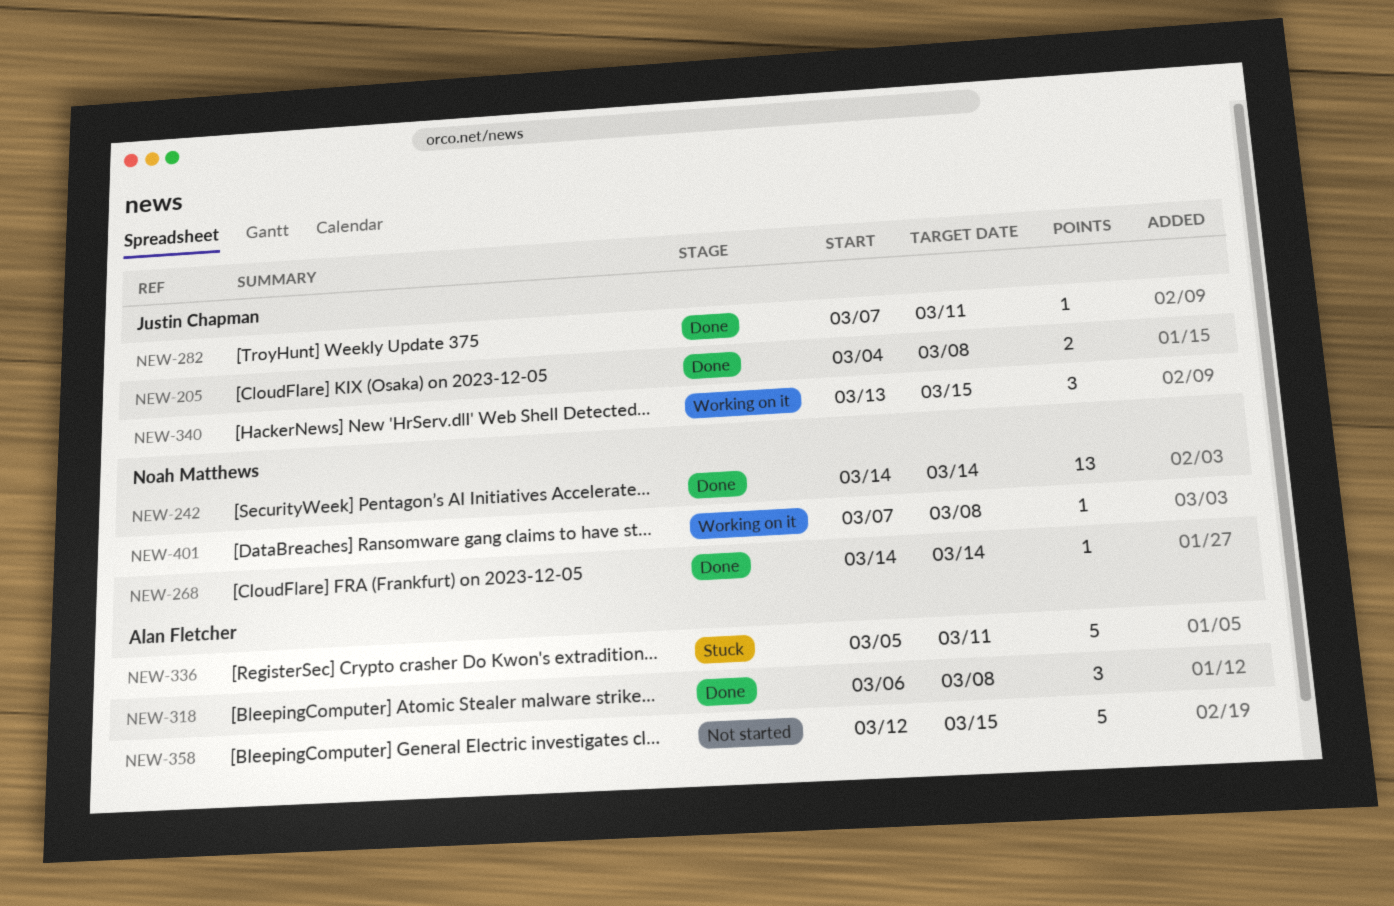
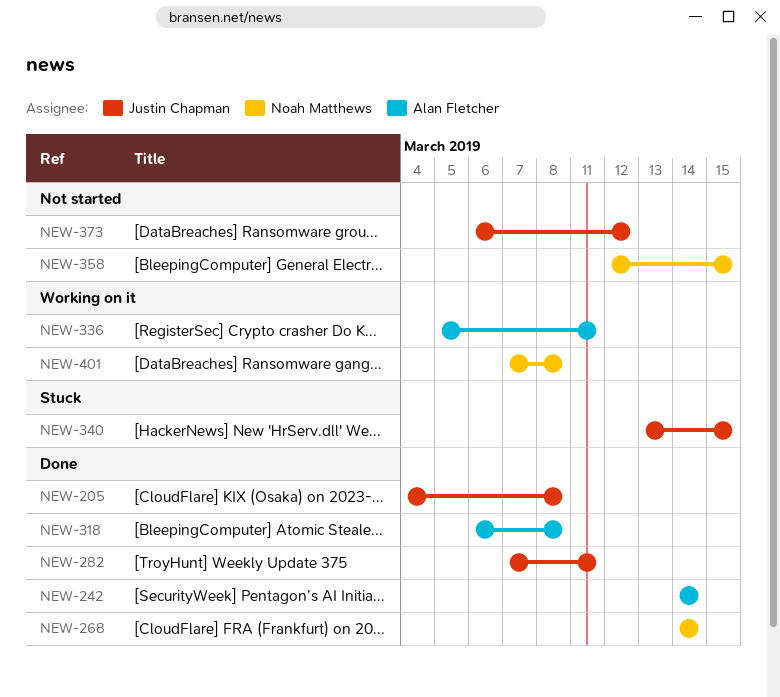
NEW-242, owner: Noah Matthews -> Alan Fletcher
NEW-336, status: Stuck -> Working on it
NEW-340, status: Working on it -> Stuck
NEW-358, owner: Alan Fletcher -> Noah Matthews
NEW-373: none -> present

